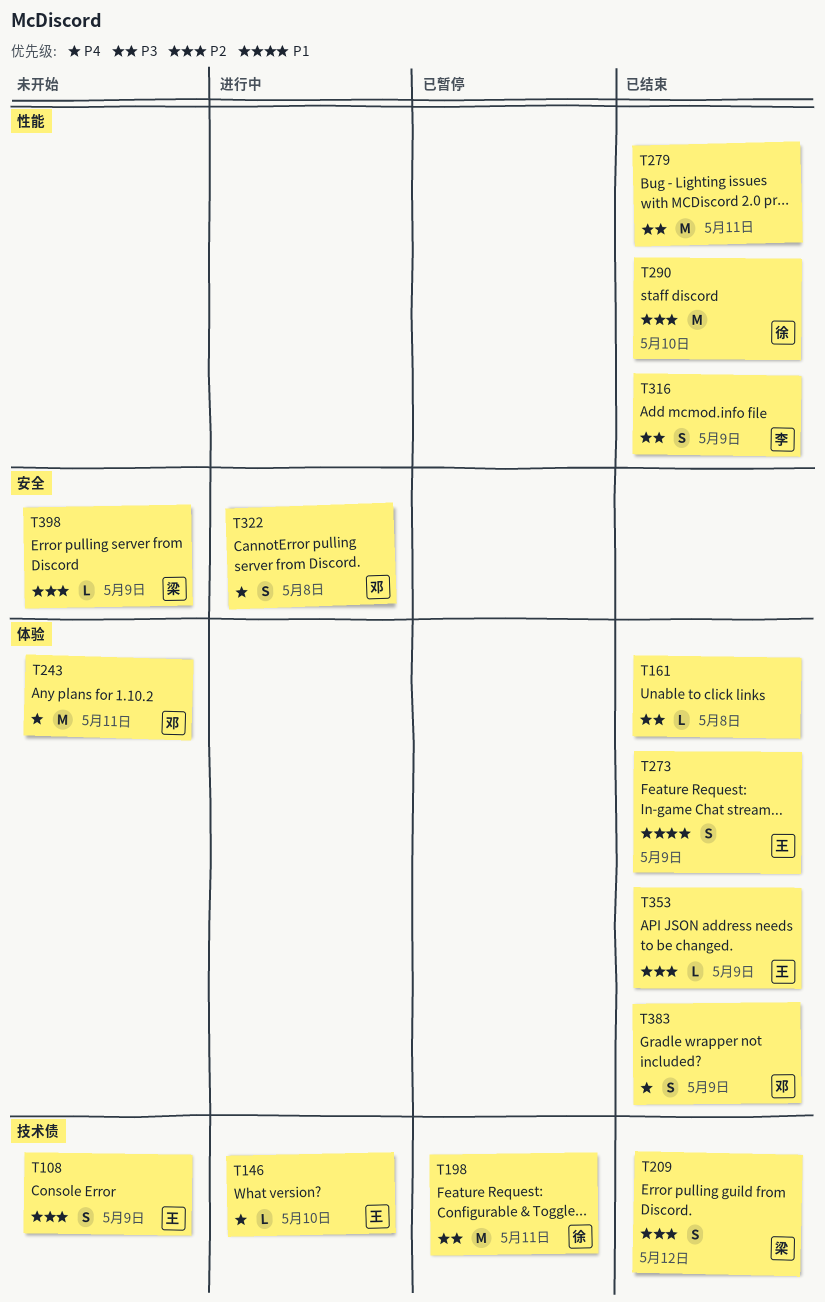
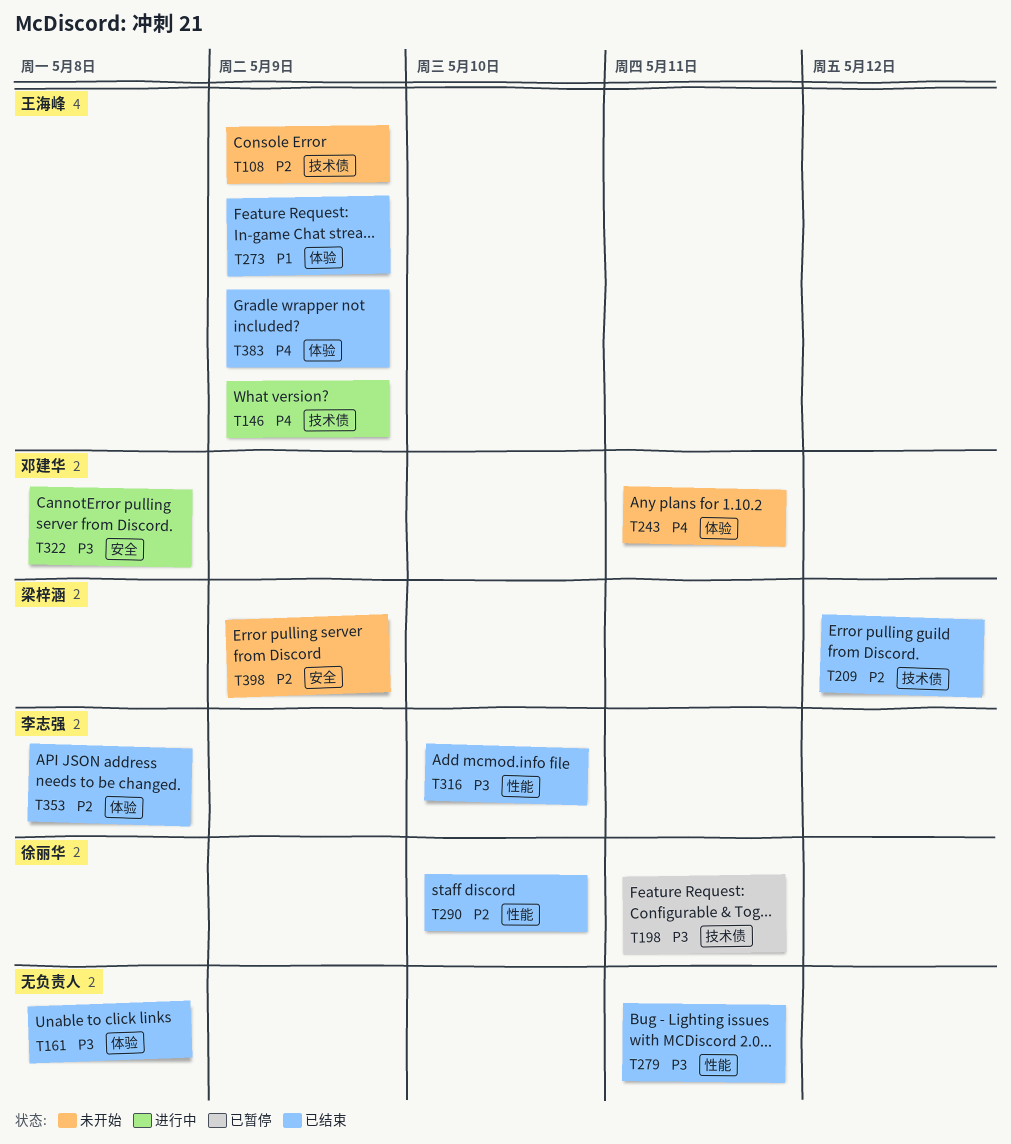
T146, due: May 10 -> May 9
T316, due: May 9 -> May 10
T322, priority: P4 -> P3
T353, owner: 王海峰 -> 李志强
T353, due: May 9 -> May 8
T383, owner: 邓建华 -> 王海峰

